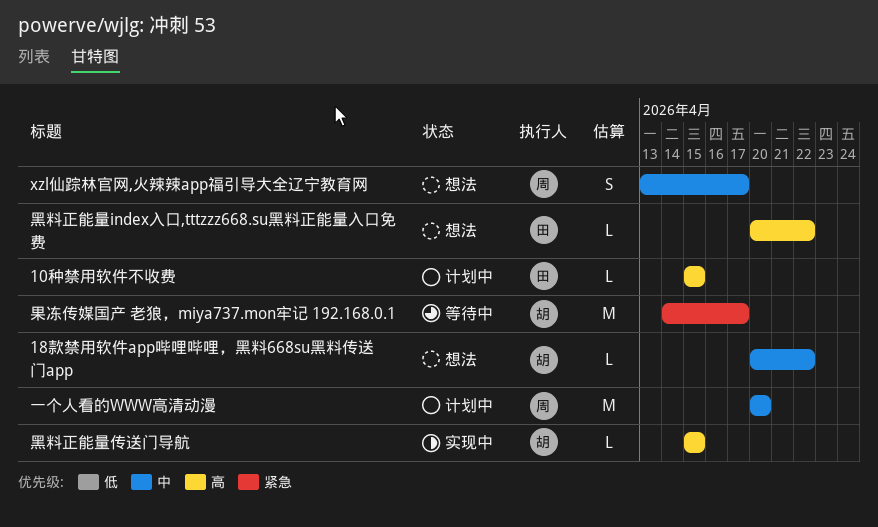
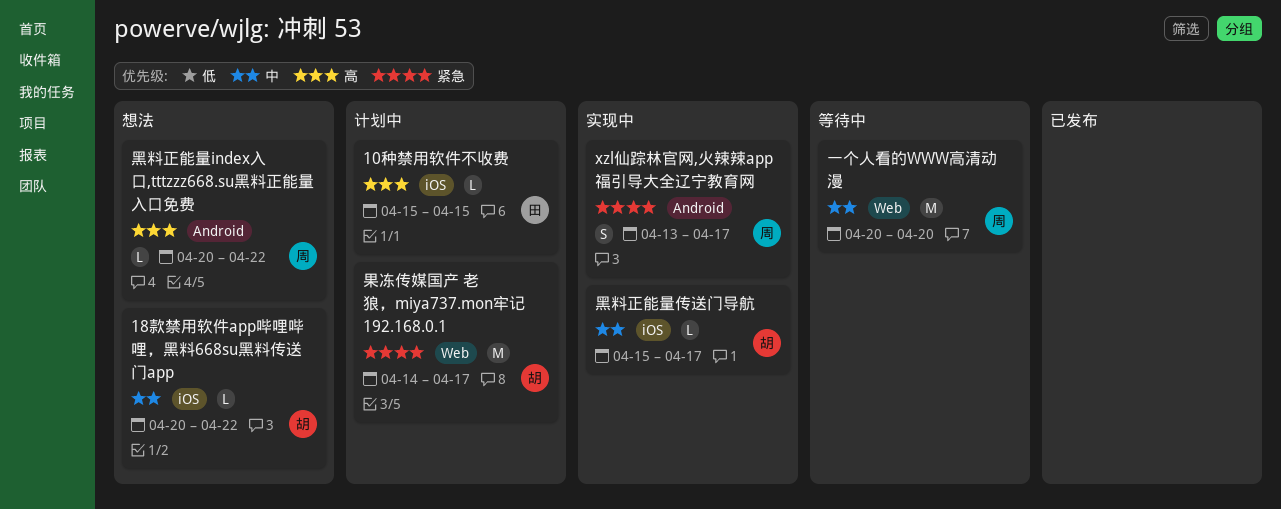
xzl仙踪林官网,火辣辣app福引导大全辽宁教育网, status: 想法 -> 实现中
xzl仙踪林官网,火辣辣app福引导大全辽宁教育网, priority: 中 -> 紧急
一个人看的WWW高清动漫, status: 计划中 -> 等待中
果冻传媒国产 老狼，miya737.mon牢记 192.168.0.1, status: 等待中 -> 计划中
黑料正能量index入口,tttzzz668.su黑料正能量入口免费, owner: 田 -> 周
黑料正能量传送门导航, priority: 高 -> 中
黑料正能量传送门导航, due: Apr 15 -> Apr 17

